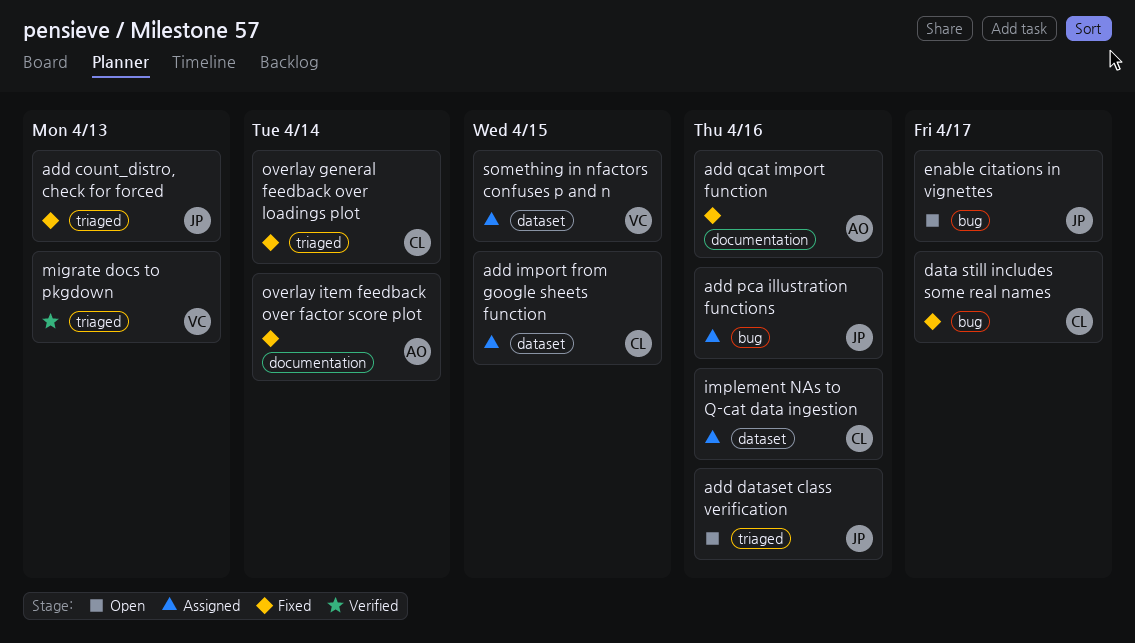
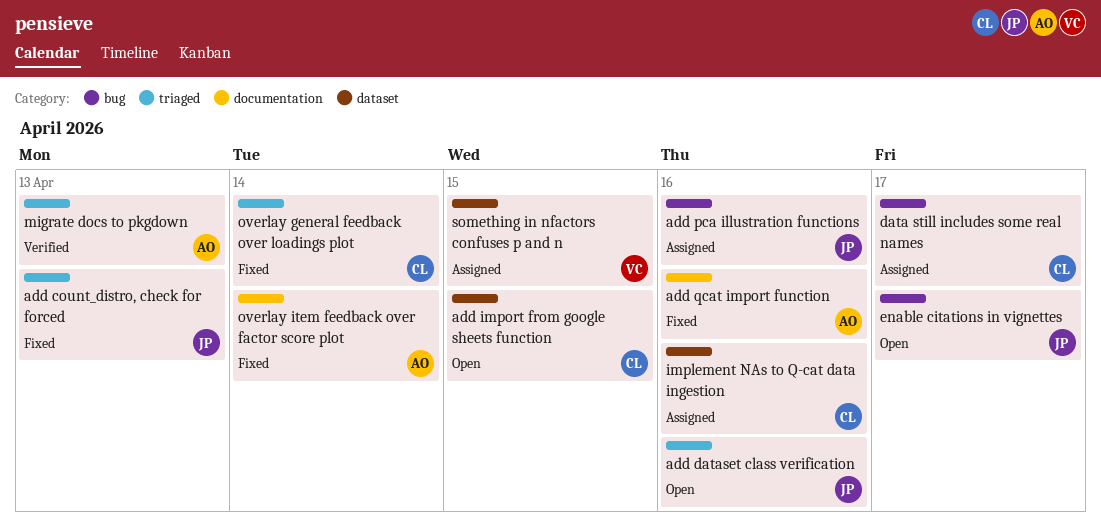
add import from google sheets function, status: Assigned -> Open
data still includes some real names, status: Fixed -> Assigned
migrate docs to pkgdown, owner: VC -> AO

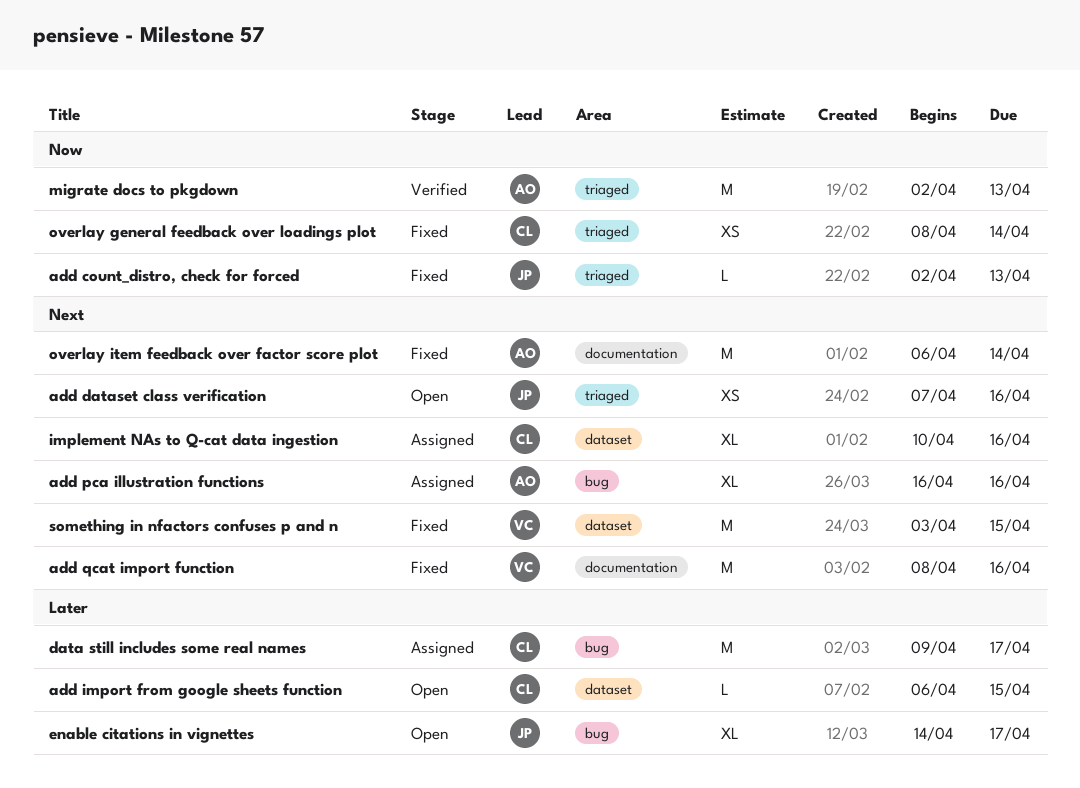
add pca illustration functions, owner: JP -> AO
add qcat import function, owner: AO -> VC
something in nfactors confuses p and n, status: Assigned -> Fixed

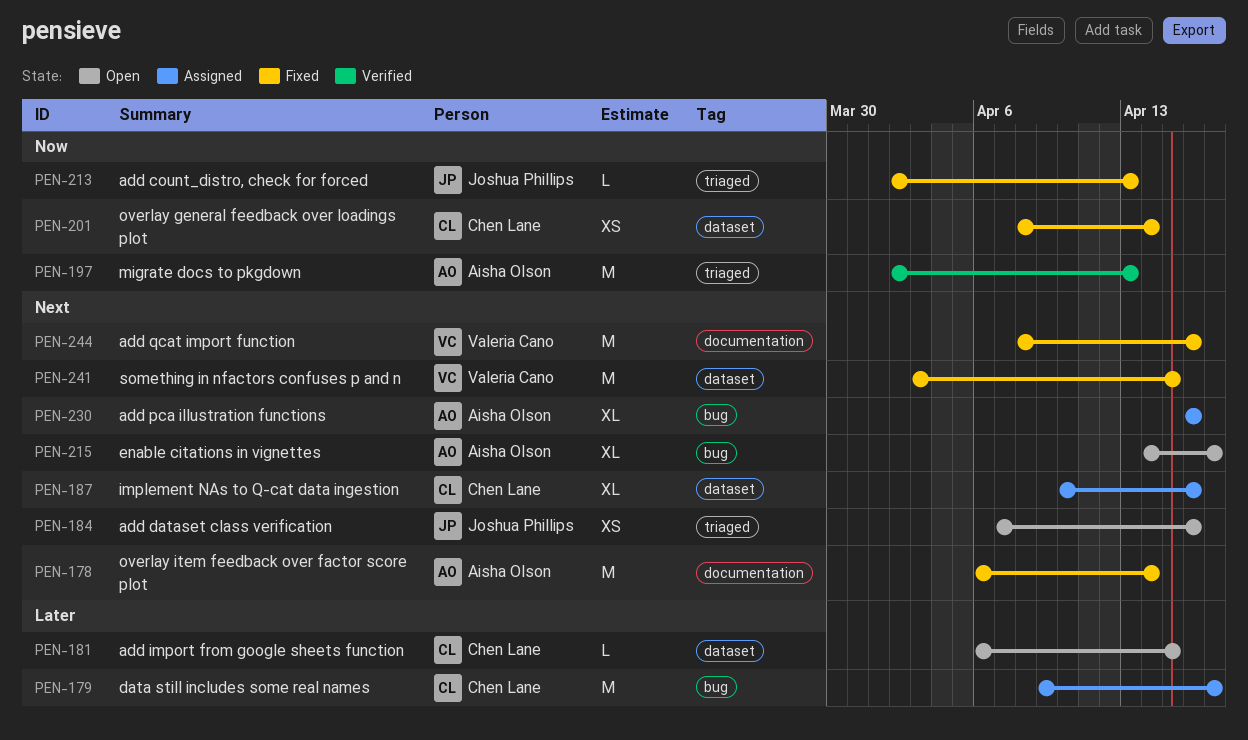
enable citations in vignettes, owner: Joshua Phillips -> Aisha Olson
enable citations in vignettes, priority: Later -> Next
overlay general feedback over loadings plot, label: triaged -> dataset

